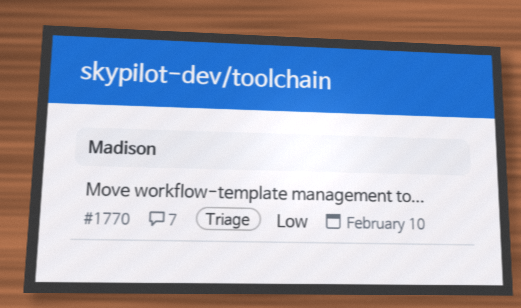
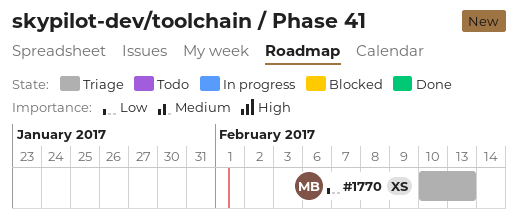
#1770, due: Feb 10 -> Feb 13

